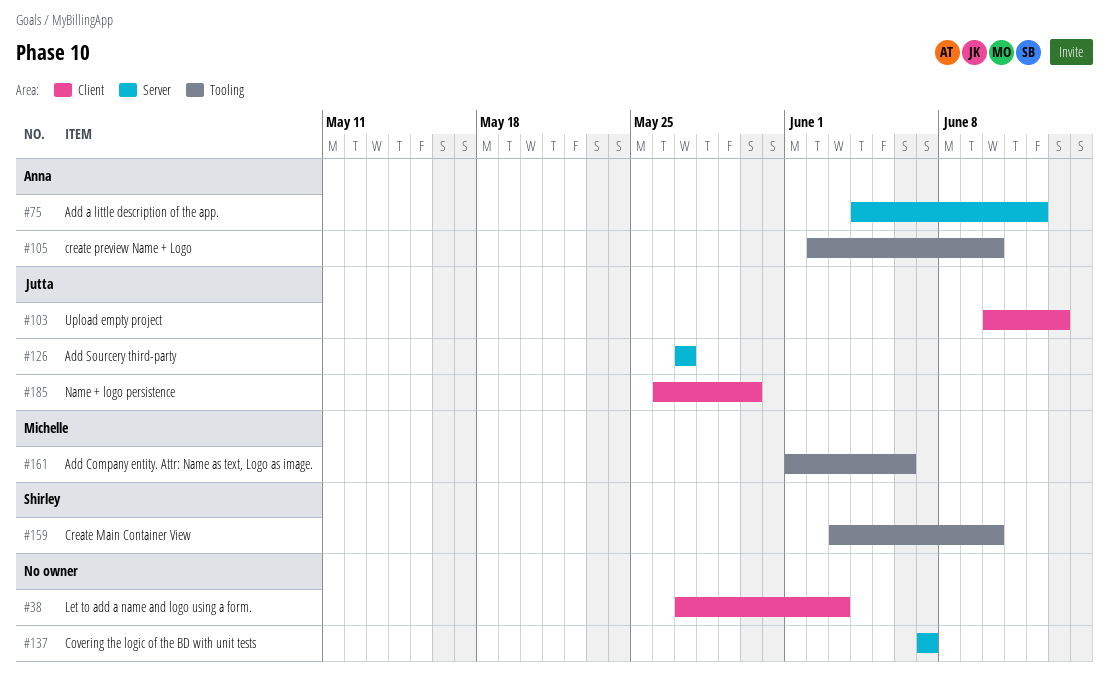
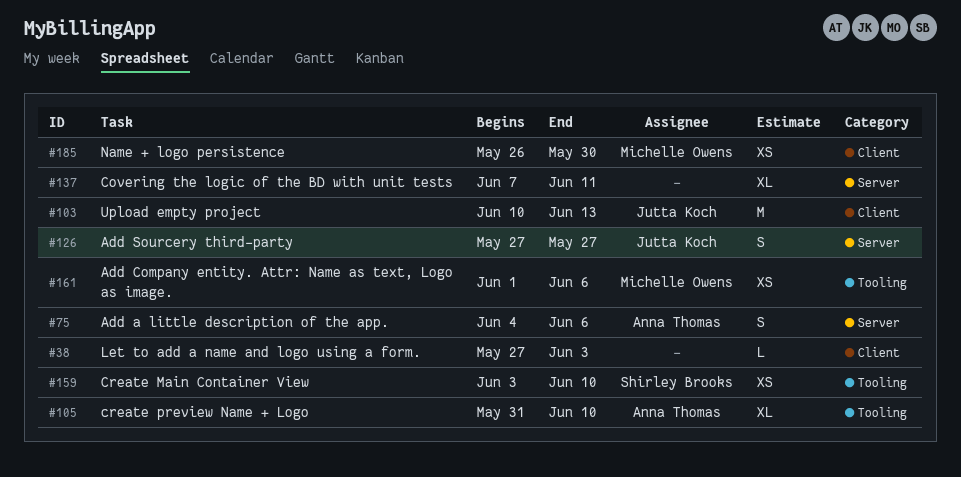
#75, due: Jun 12 -> Jun 6
#105, start: Jun 2 -> May 31
#137, due: Jun 7 -> Jun 11
#185, owner: Jutta Koch -> Michelle Owens

